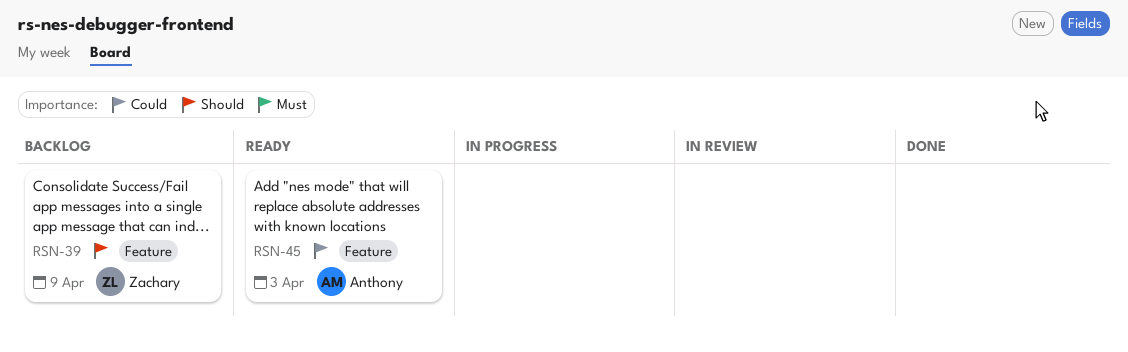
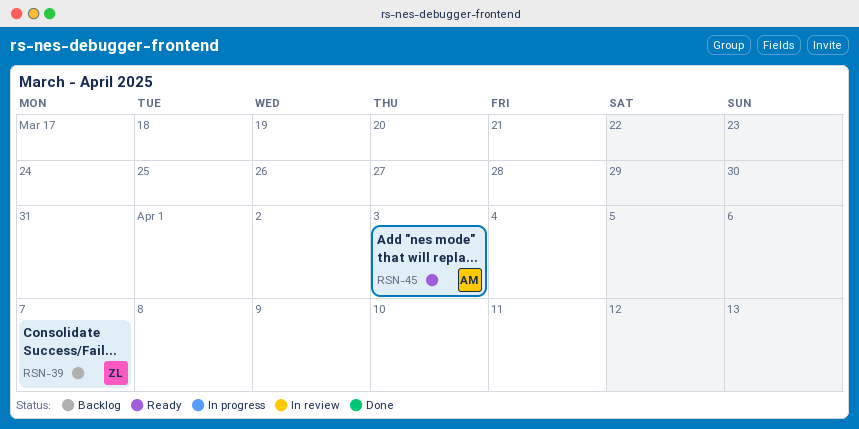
RSN-39, due: Apr 9 -> Apr 7

